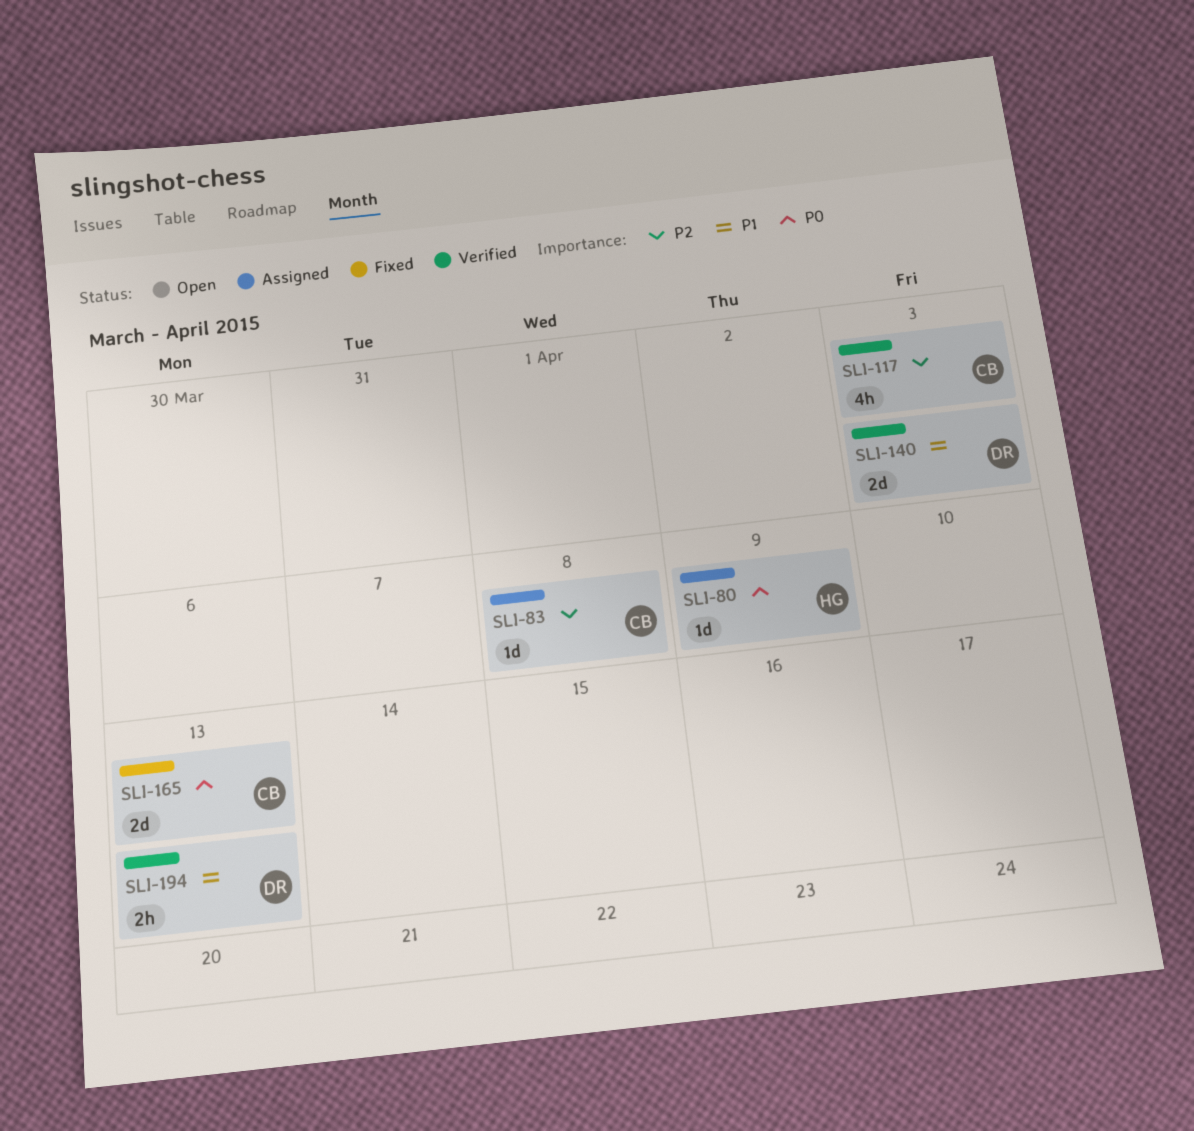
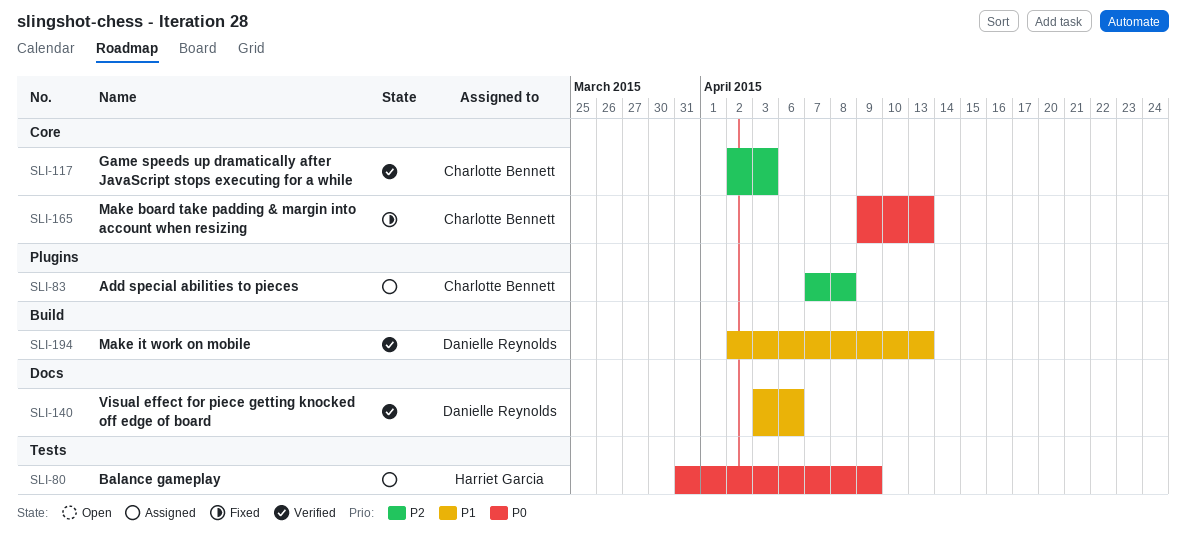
SLI-140, due: Apr 3 -> Apr 6

